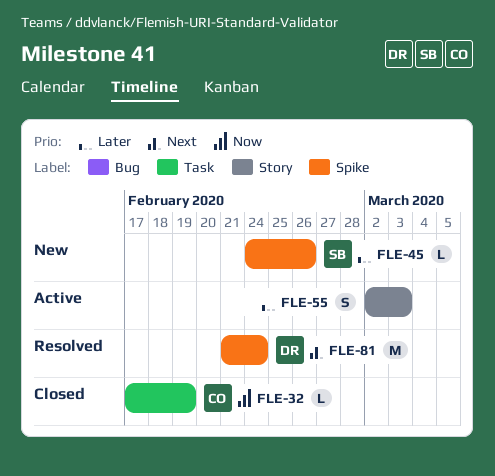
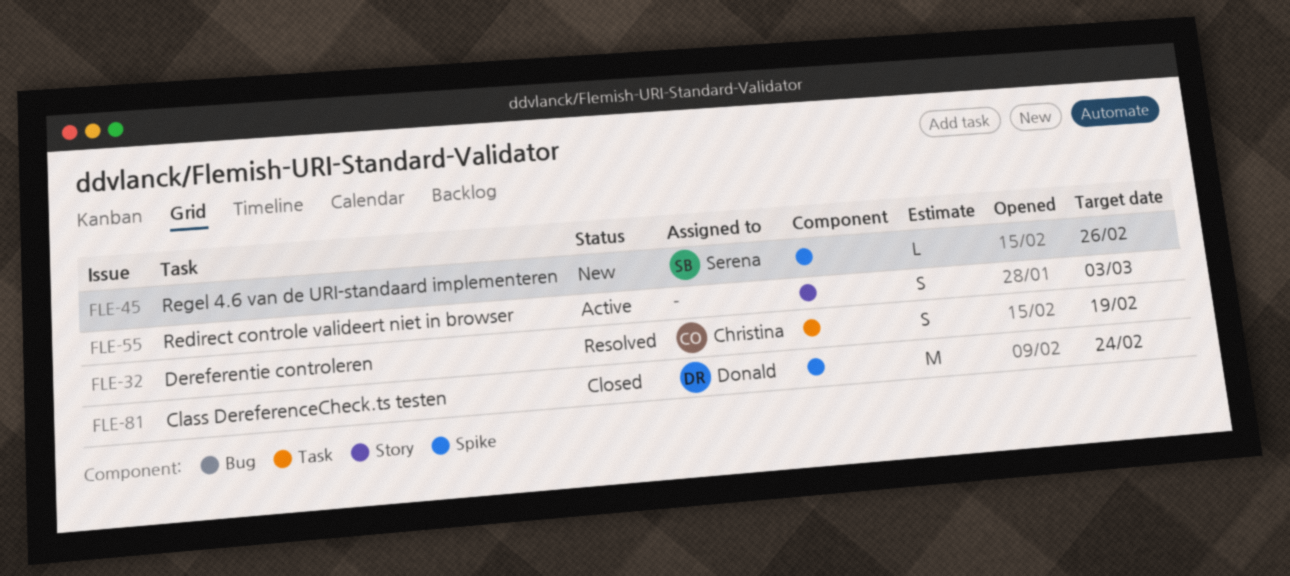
FLE-32, status: Closed -> Resolved
FLE-32, estimate: L -> S
FLE-81, status: Resolved -> Closed

